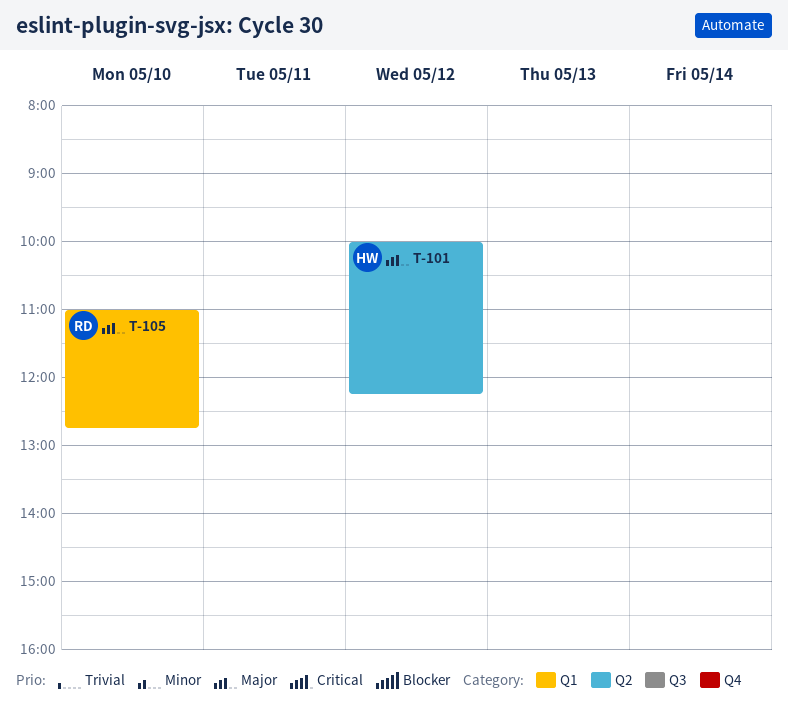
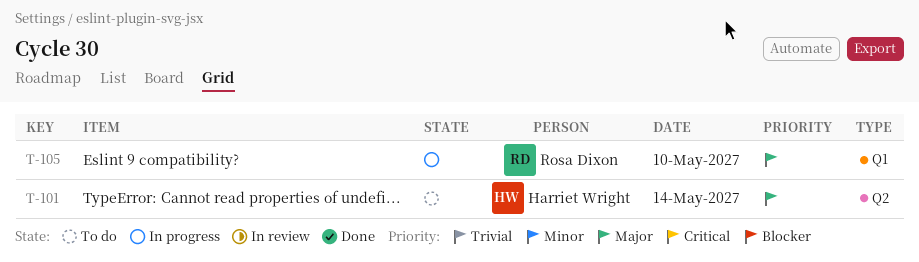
T-101, day: May 12 -> May 14

